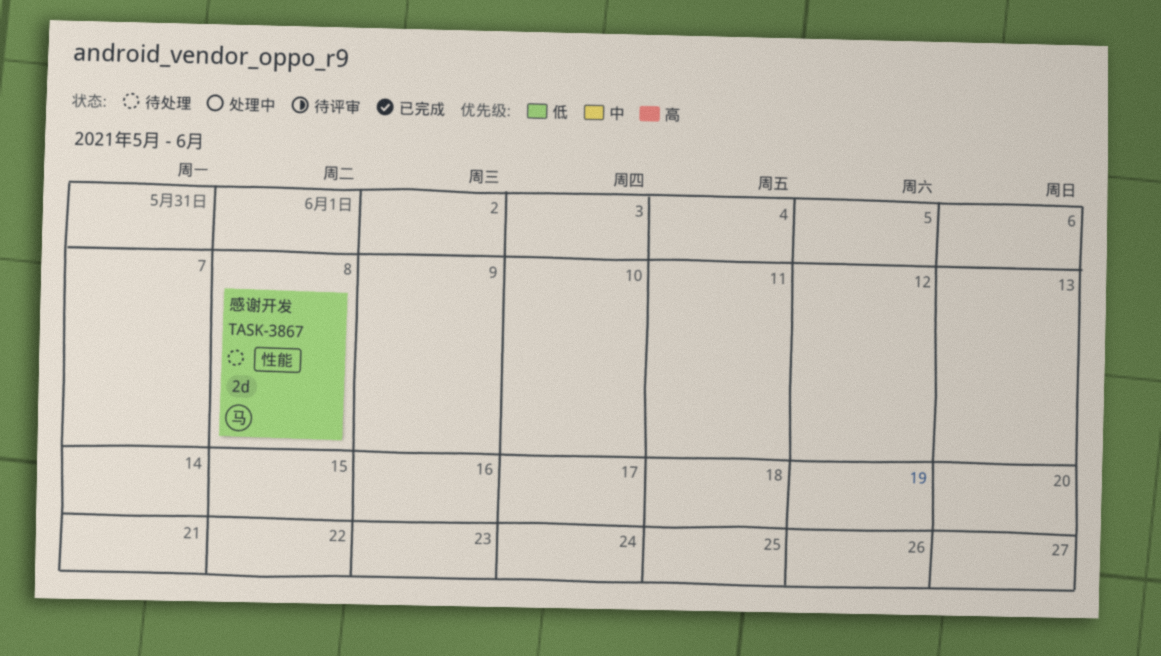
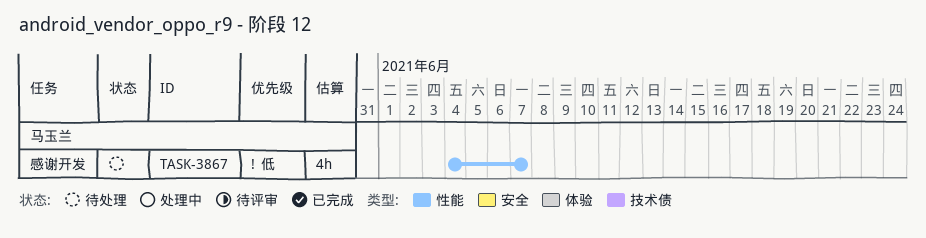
TASK-3867, estimate: 2d -> 4h
TASK-3867, due: Jun 8 -> Jun 7

